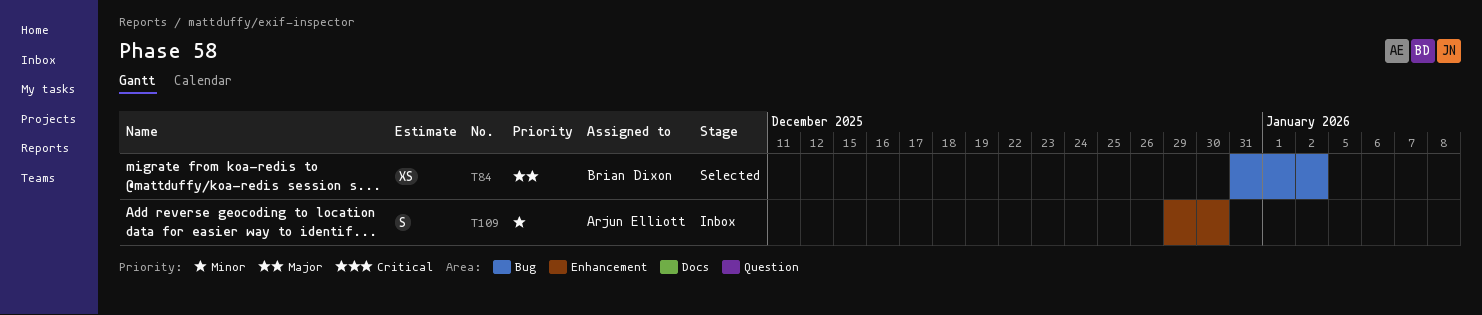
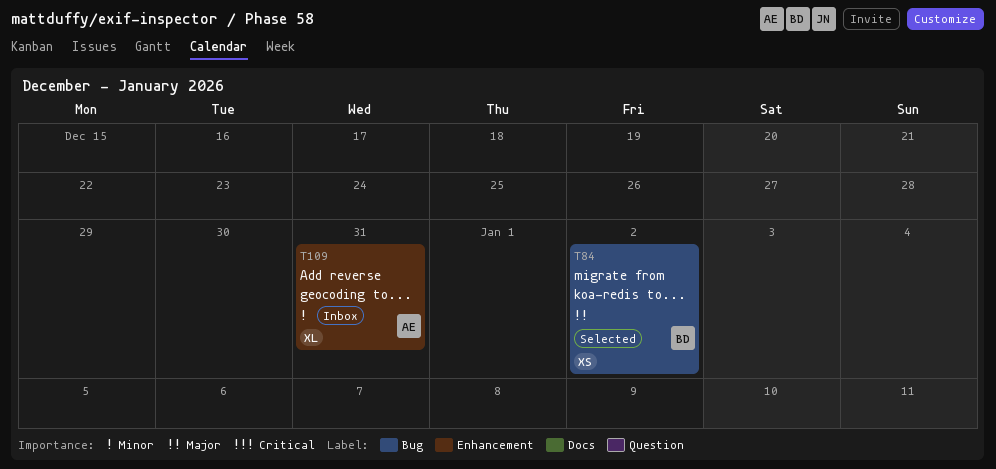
T109, estimate: S -> XL
T109, due: Dec 30 -> Dec 31

